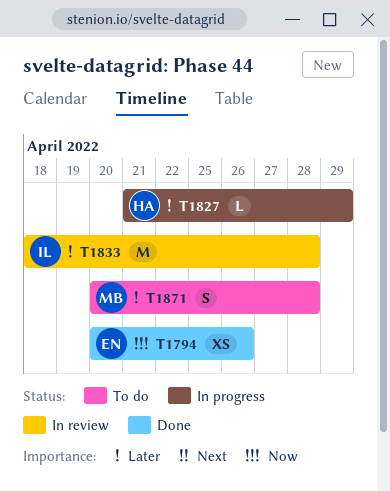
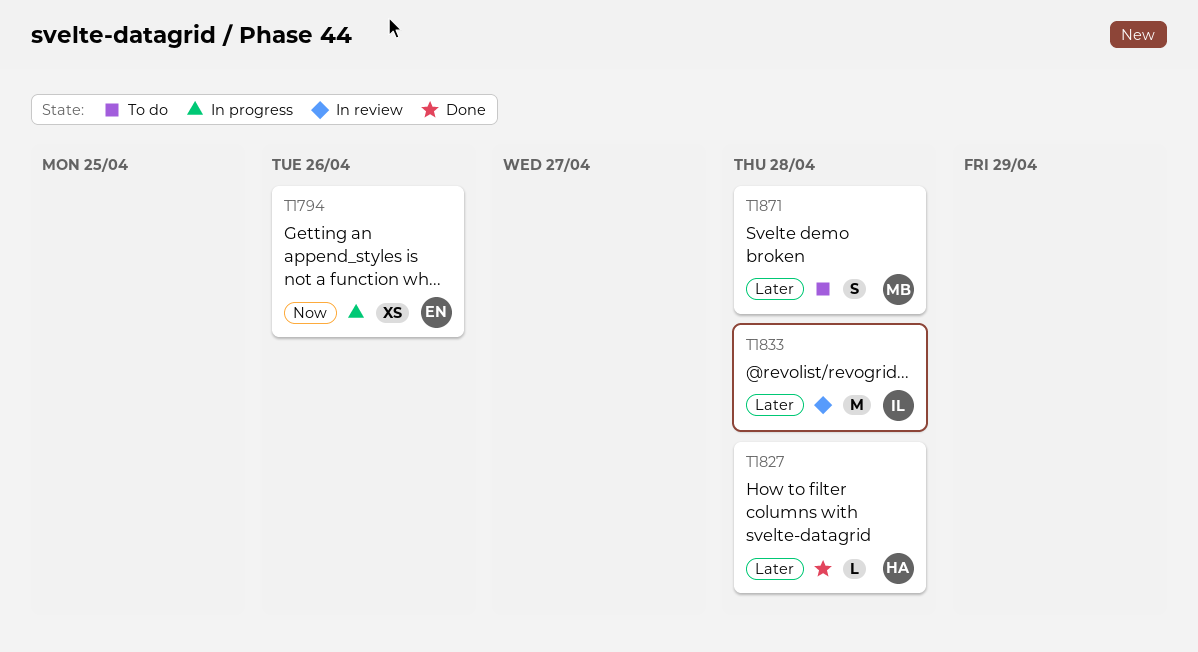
T1794, status: Done -> In progress
T1827, status: In progress -> Done
T1827, due: Apr 29 -> Apr 28

